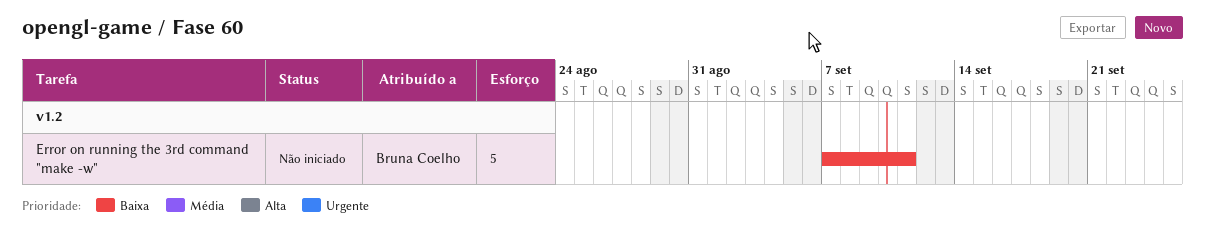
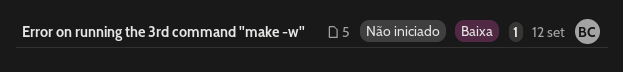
Error on running the 3rd command "make -w", estimate: 5 -> 1
Error on running the 3rd command "make -w", due: Sep 11 -> Sep 12

